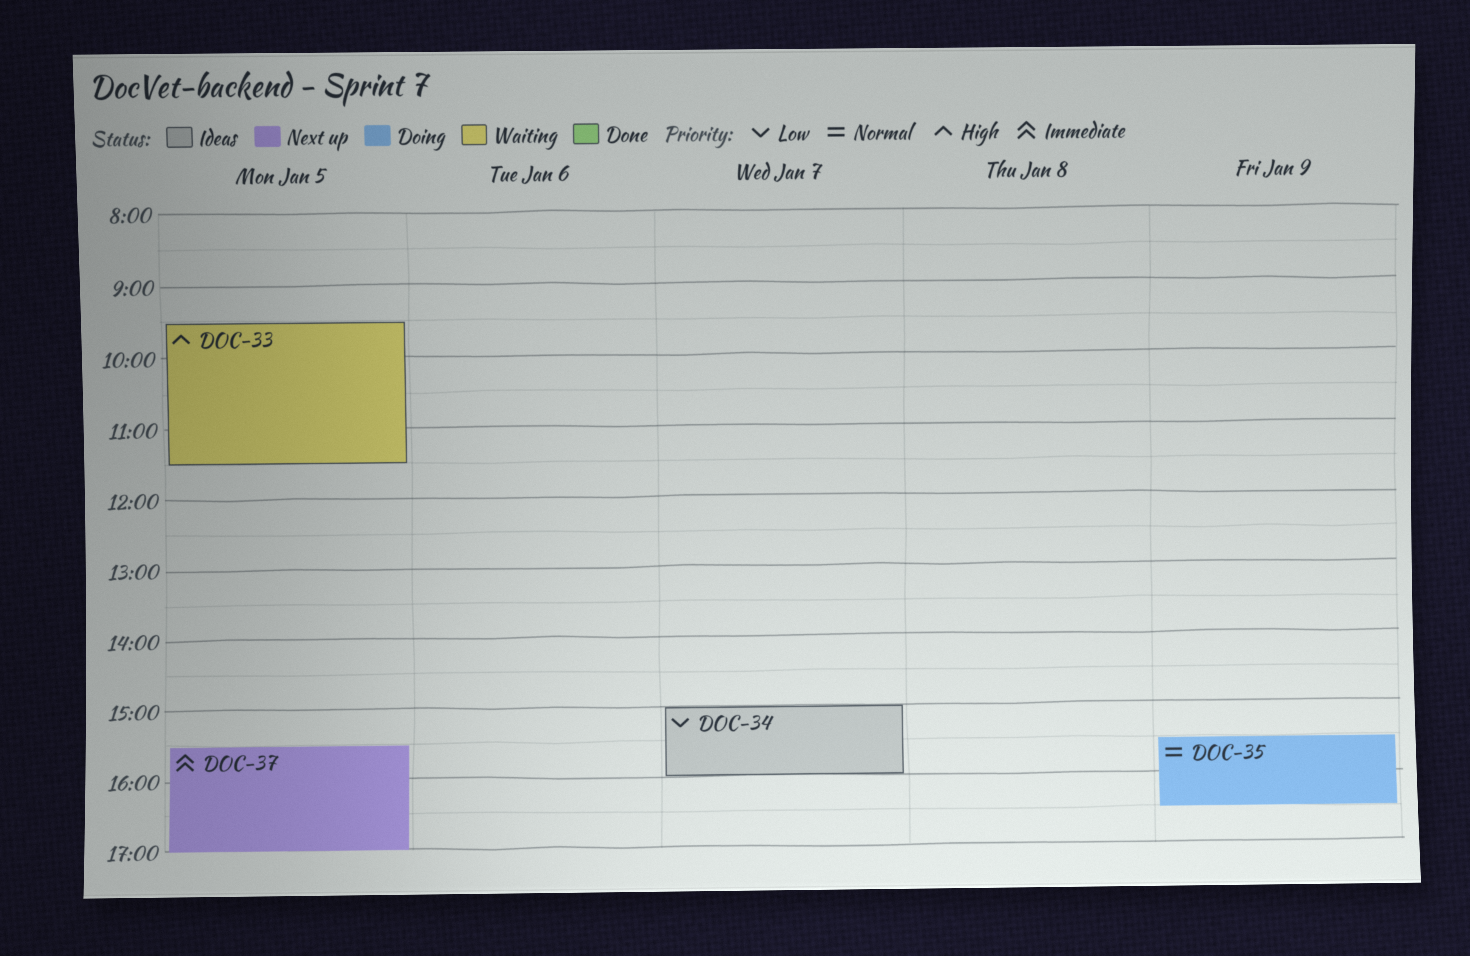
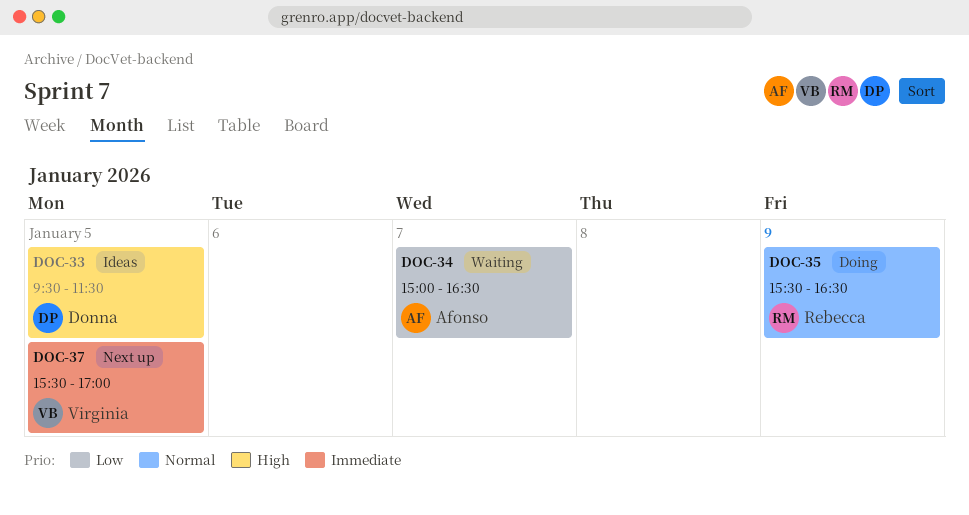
DOC-33, status: Waiting -> Ideas
DOC-34, status: Ideas -> Waiting
DOC-34, ends: 16:00 -> 16:30

